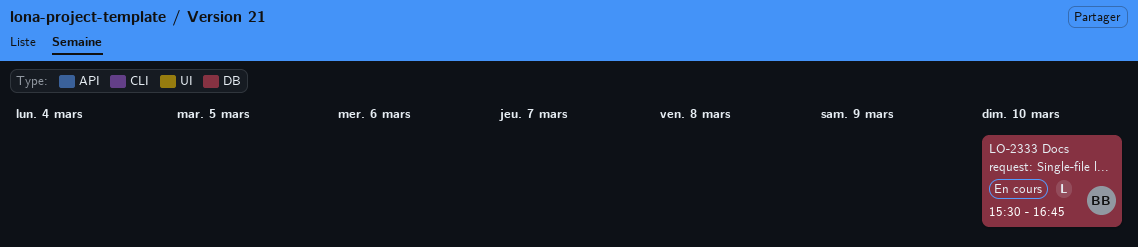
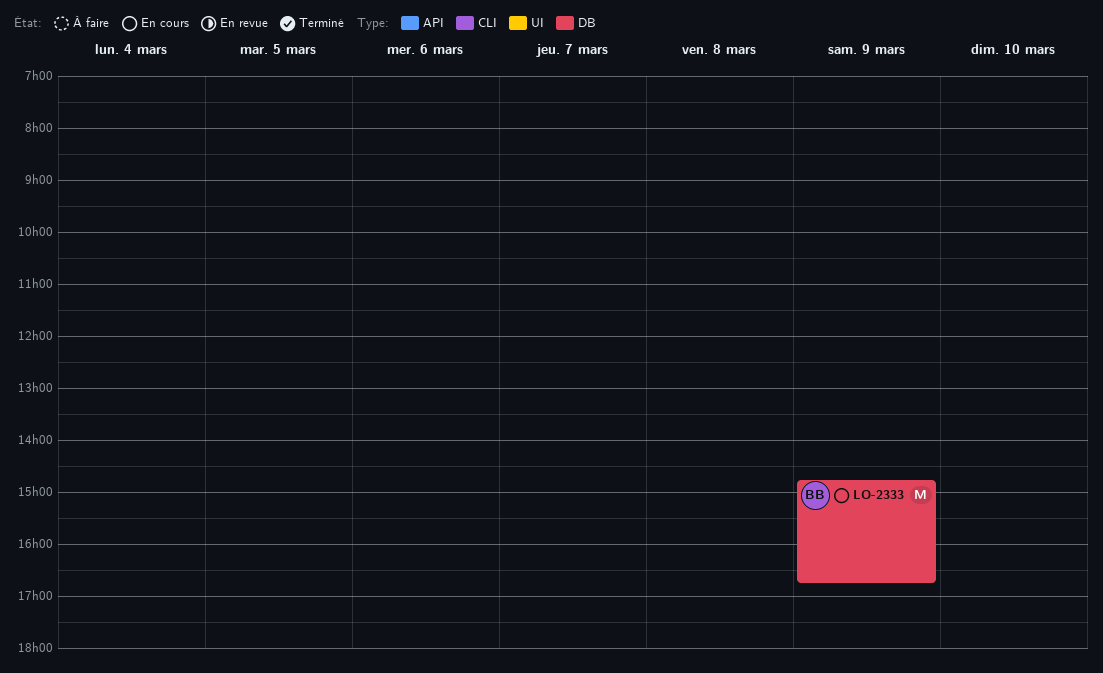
LO-2333, estimate: L -> M
LO-2333, day: Mar 10 -> Mar 9
LO-2333, begins: 15:30 -> 14:45

